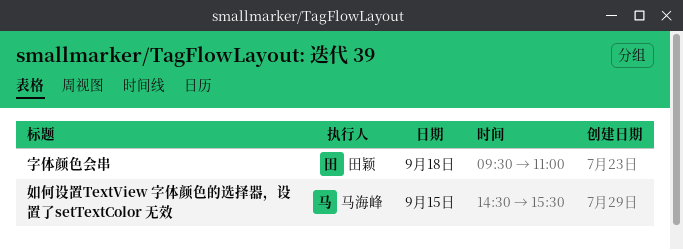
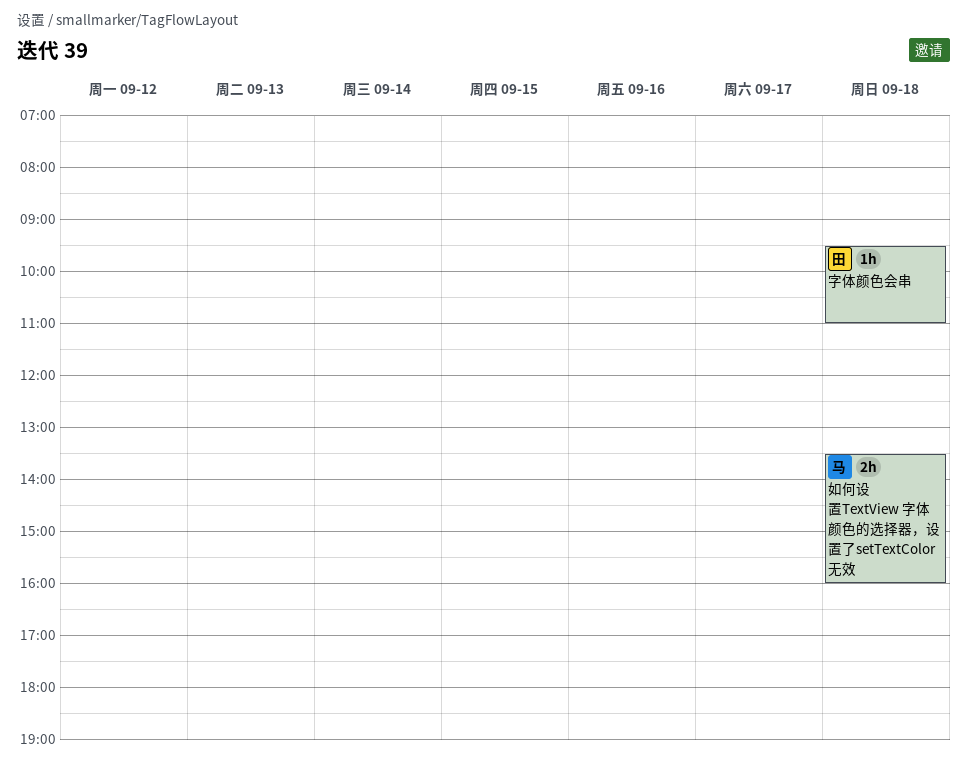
如何设置TextView 字体颜色的选择器，设置了setTextColor 无效, day: Sep 15 -> Sep 18
如何设置TextView 字体颜色的选择器，设置了setTextColor 无效, begins: 14:30 -> 13:30
如何设置TextView 字体颜色的选择器，设置了setTextColor 无效, ends: 15:30 -> 16:00

